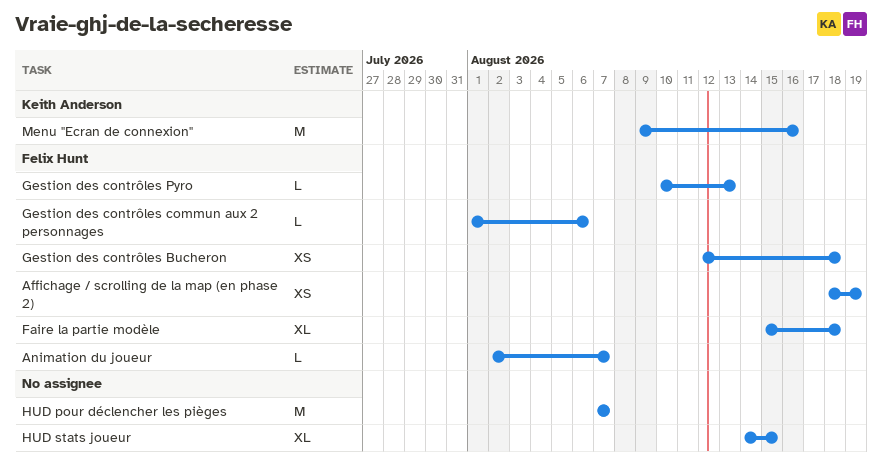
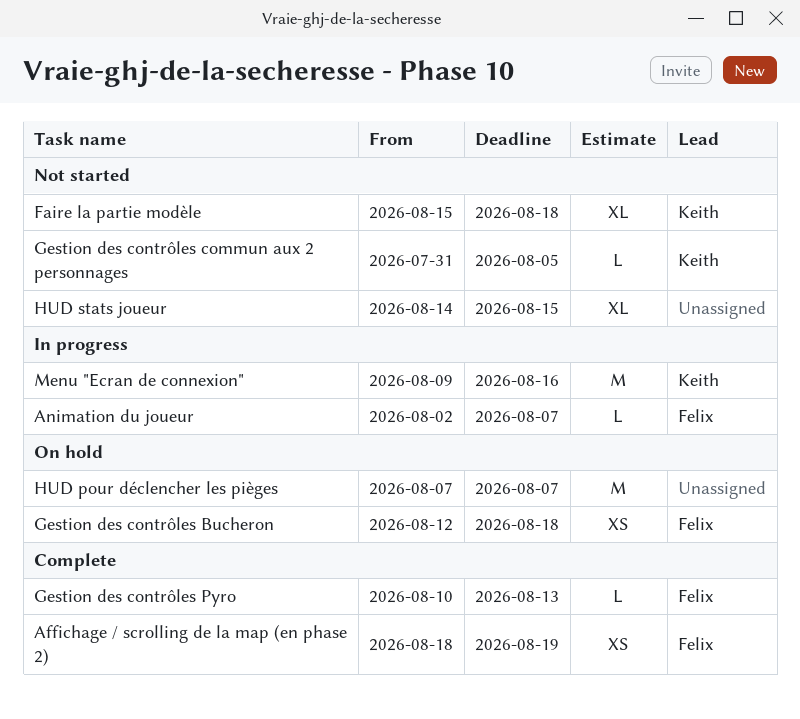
Faire la partie modèle, owner: Felix Hunt -> Keith Anderson
Gestion des contrôles commun aux 2 personnages, owner: Felix Hunt -> Keith Anderson
Gestion des contrôles commun aux 2 personnages, start: Aug 1 -> Jul 31
Gestion des contrôles commun aux 2 personnages, due: Aug 6 -> Aug 5

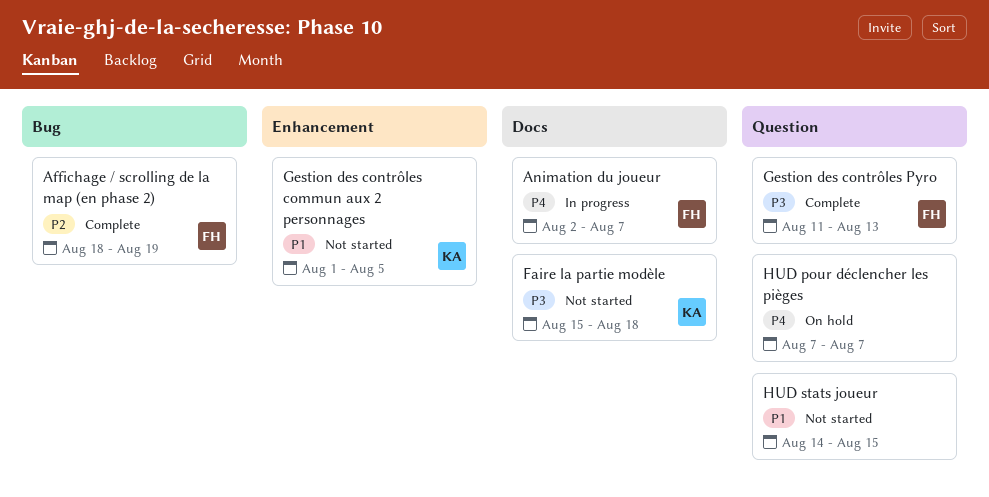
Gestion des contrôles Bucheron: present -> none
Gestion des contrôles commun aux 2 personnages, start: Jul 31 -> Aug 1
Gestion des contrôles Pyro, start: Aug 10 -> Aug 11
Menu "Ecran de connexion": present -> none

